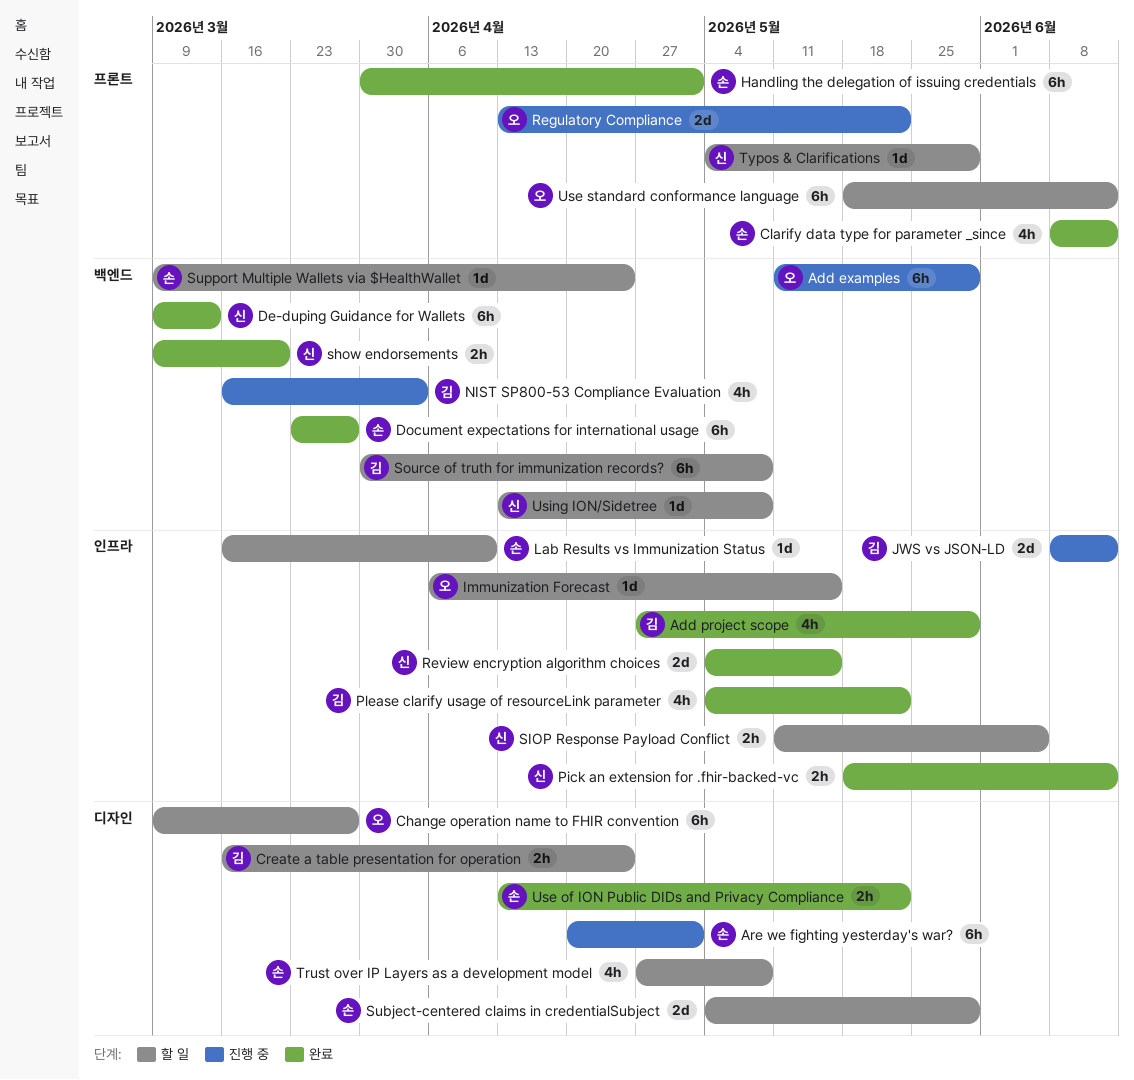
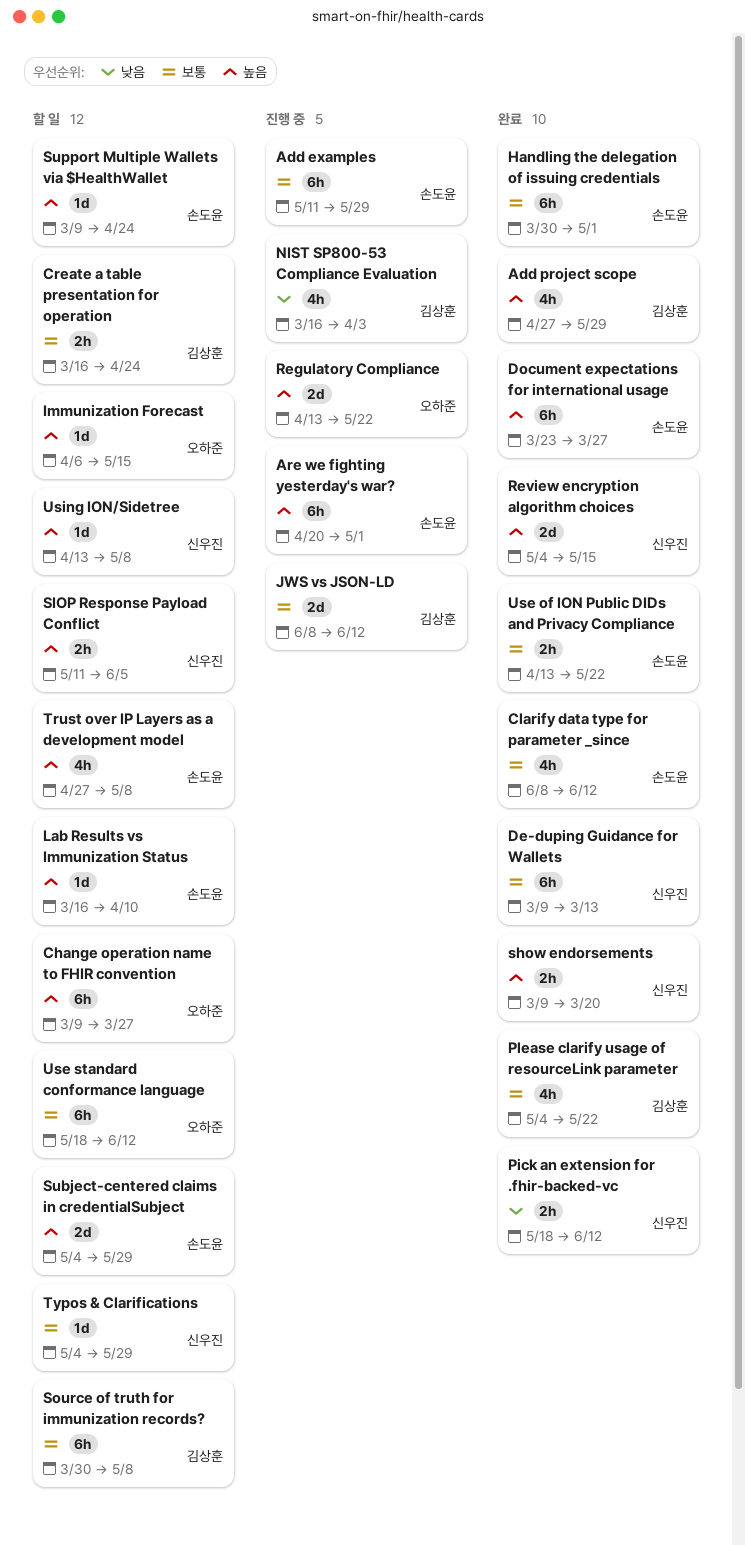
Add examples, owner: 오하준 -> 손도윤

